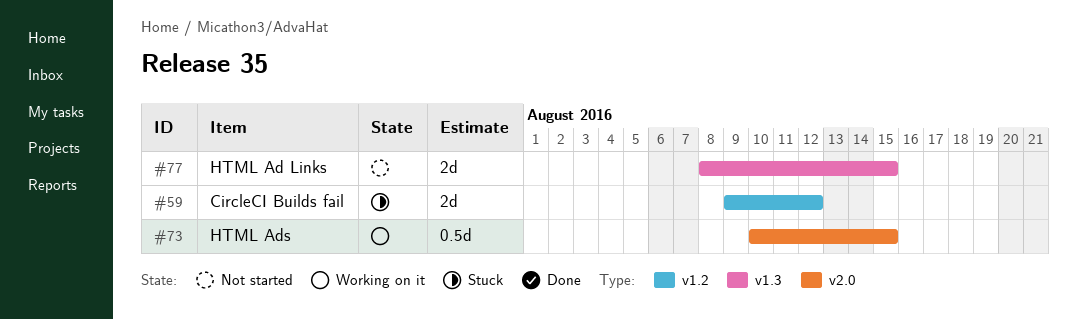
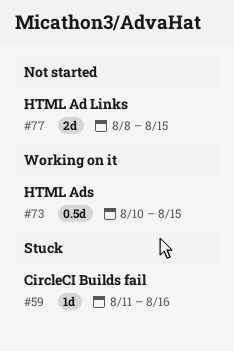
#59, estimate: 2d -> 1d
#59, start: Aug 9 -> Aug 11
#59, due: Aug 12 -> Aug 16

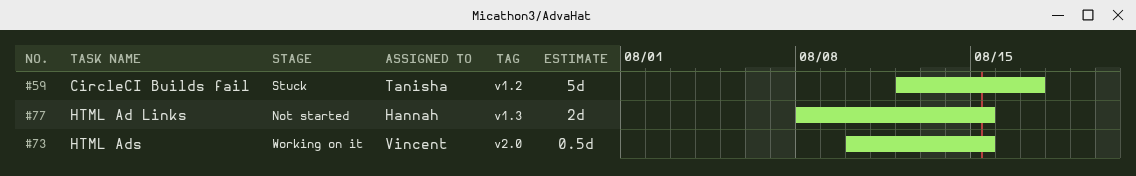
#59, estimate: 1d -> 5d
#59, start: Aug 11 -> Aug 12
#59, due: Aug 16 -> Aug 17

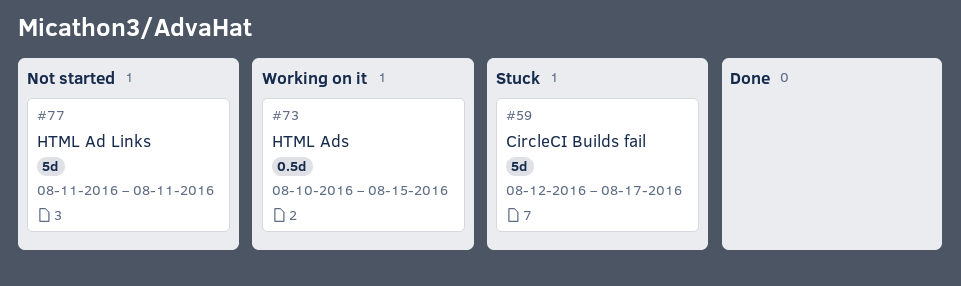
#77, estimate: 2d -> 5d
#77, start: Aug 8 -> Aug 11
#77, due: Aug 15 -> Aug 11

